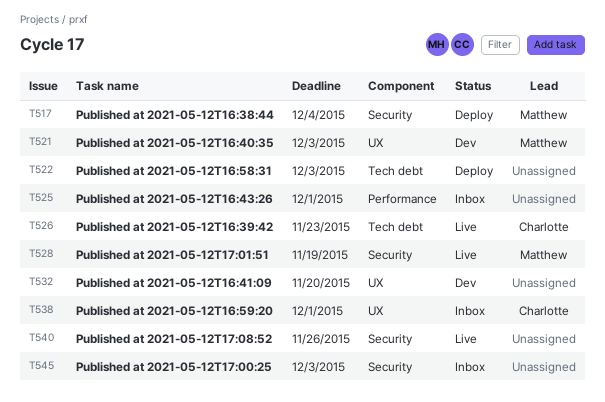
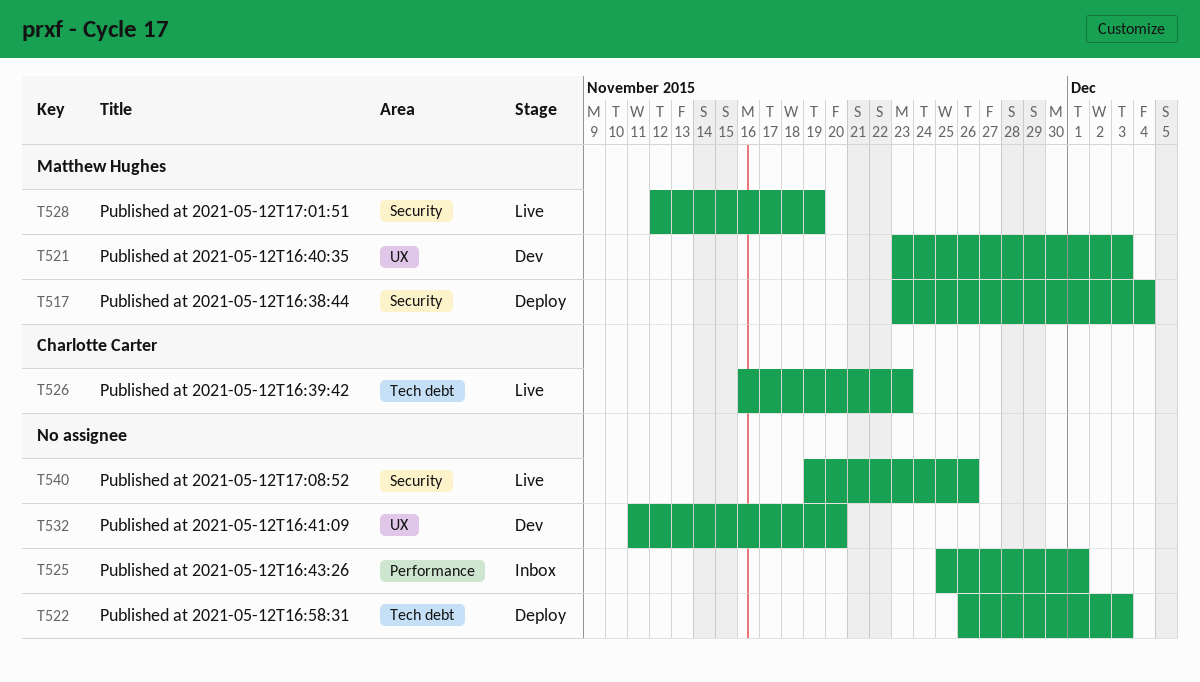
T538: present -> none
T545: present -> none

